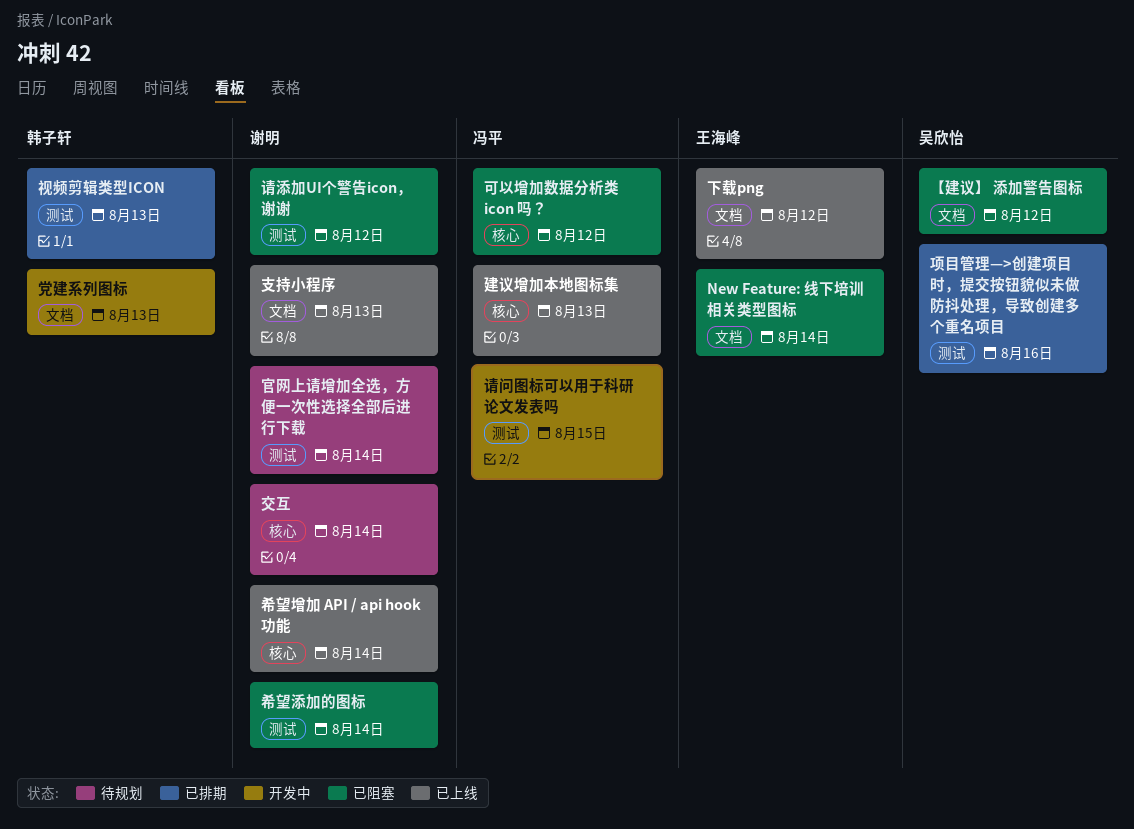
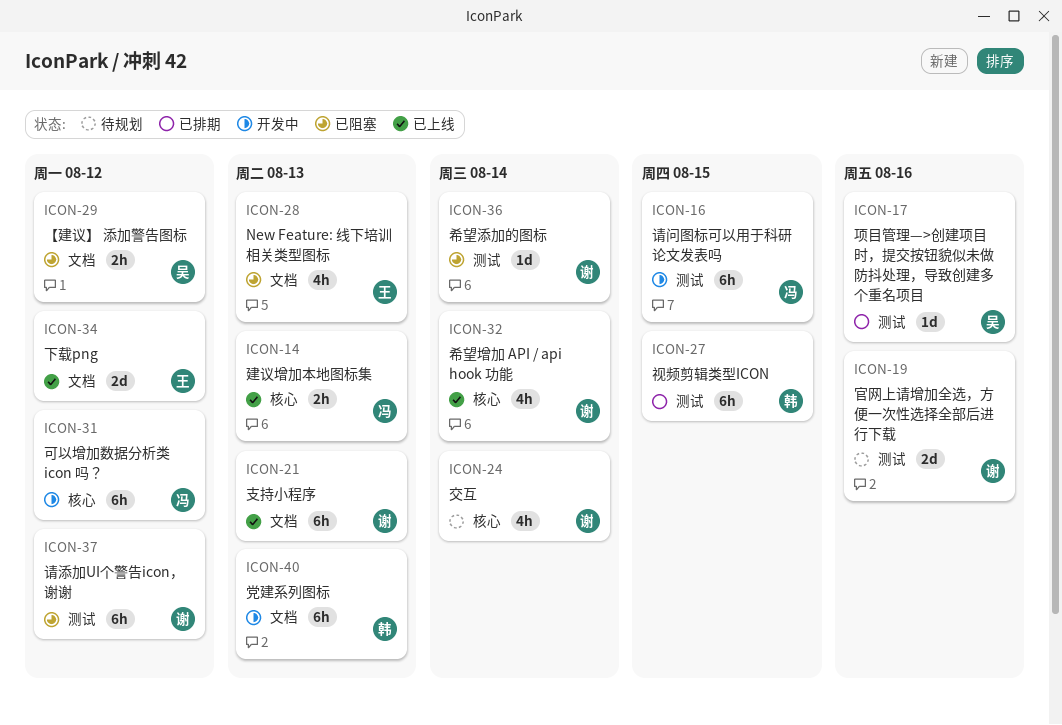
New Feature: 线下培训相关类型图标, due: Aug 14 -> Aug 13
可以增加数据分析类 icon 吗？, status: 已阻塞 -> 开发中
官网上请增加全选，方便一次性选择全部后进行下载, due: Aug 14 -> Aug 16
视频剪辑类型ICON, due: Aug 13 -> Aug 15

